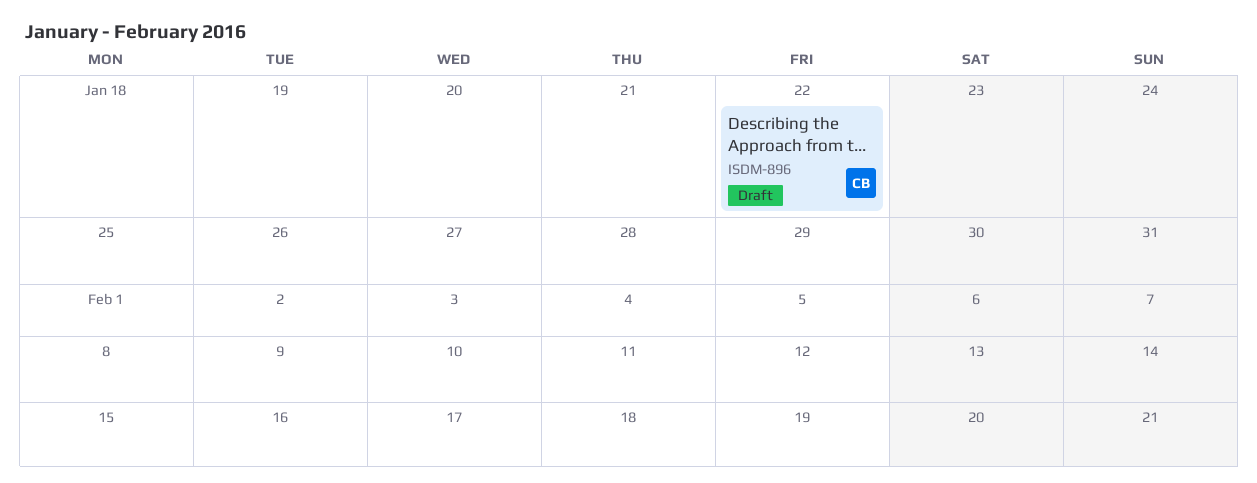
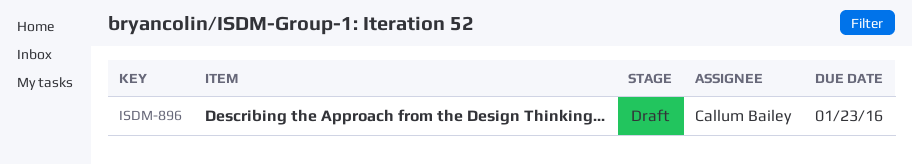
ISDM-896, due: Jan 22 -> Jan 23

